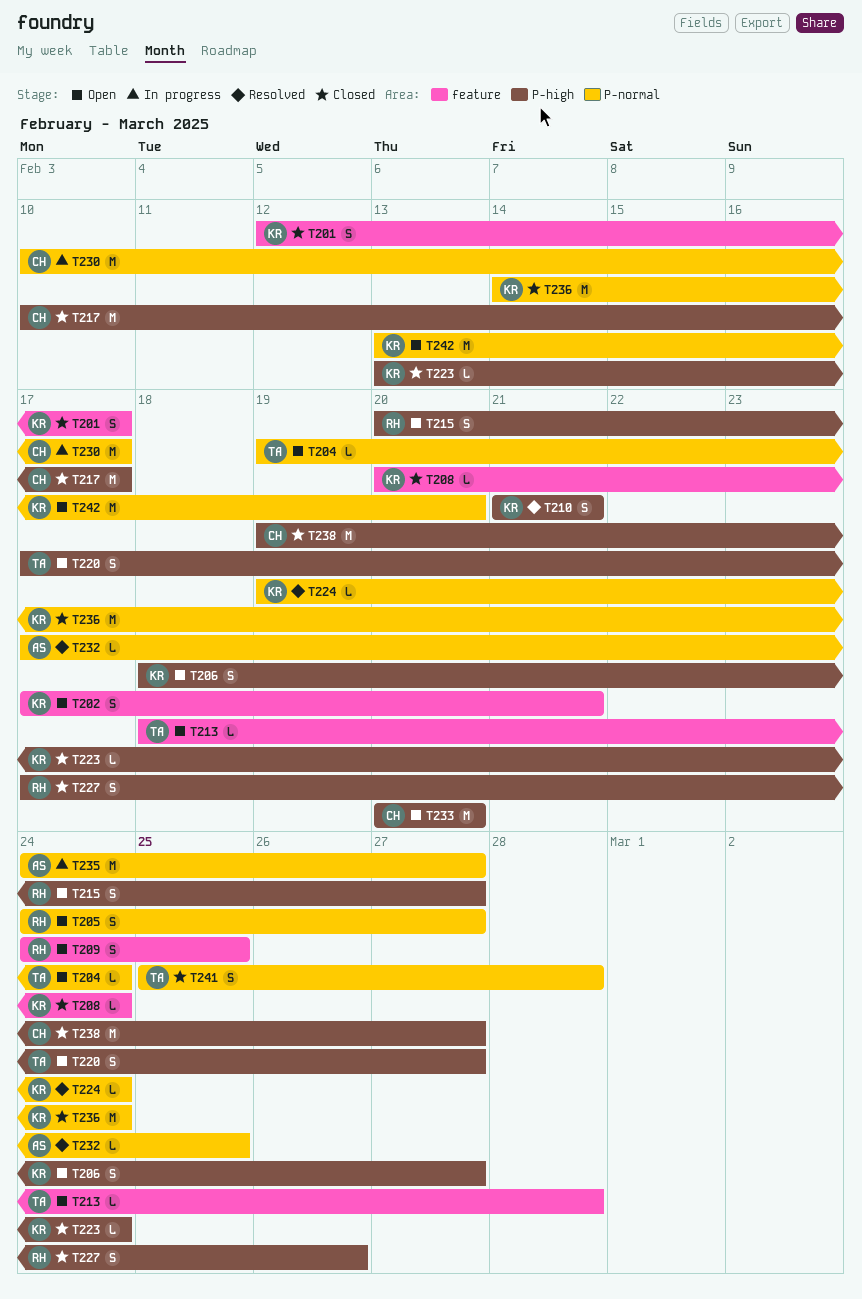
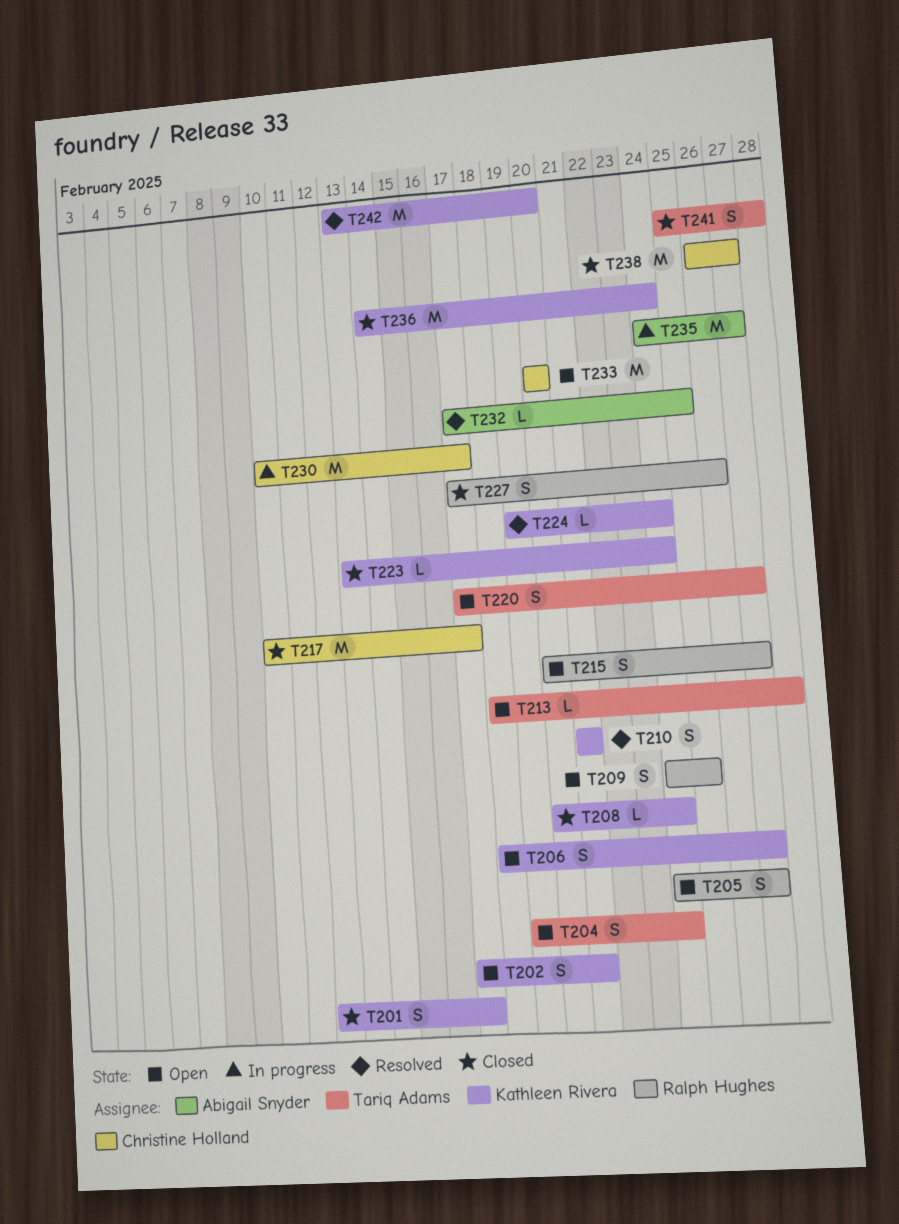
T204, estimate: L -> S
T238, start: Feb 19 -> Feb 26
T242, status: Open -> Resolved

